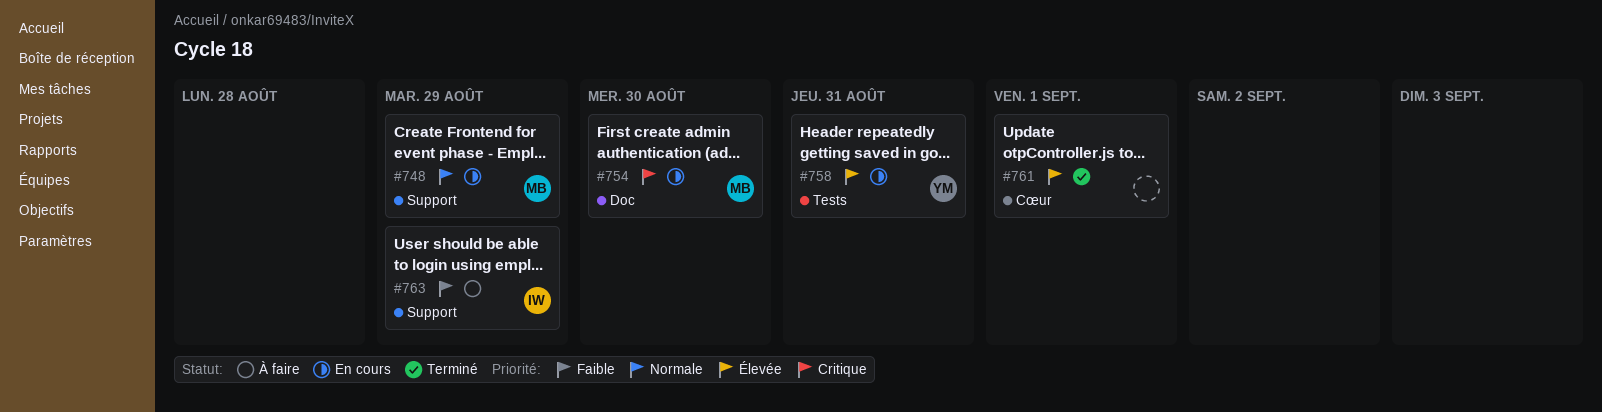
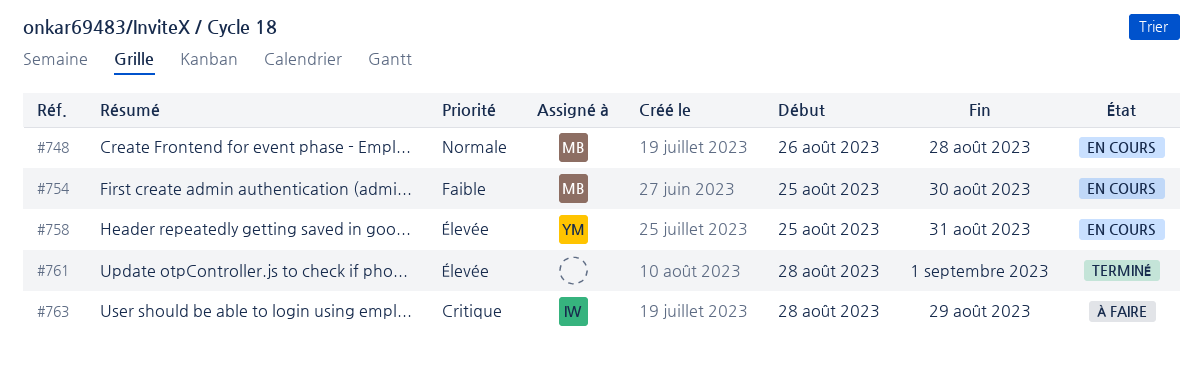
#748, due: Aug 29 -> Aug 28
#754, priority: Critique -> Faible
#763, priority: Faible -> Critique

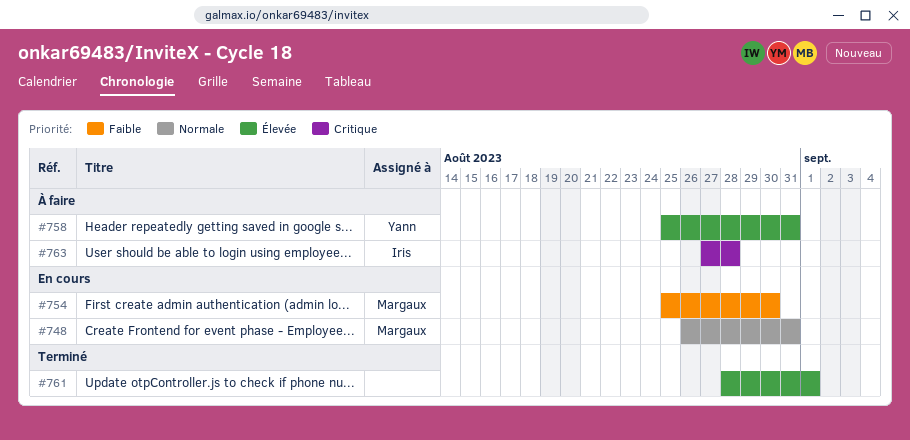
#748, due: Aug 28 -> Aug 31
#758, status: En cours -> À faire
#763, start: Aug 28 -> Aug 27
#763, due: Aug 29 -> Aug 28

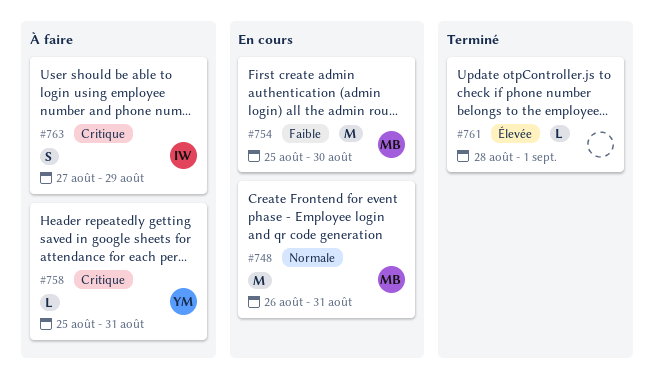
#758, priority: Élevée -> Critique
#763, due: Aug 28 -> Aug 29

